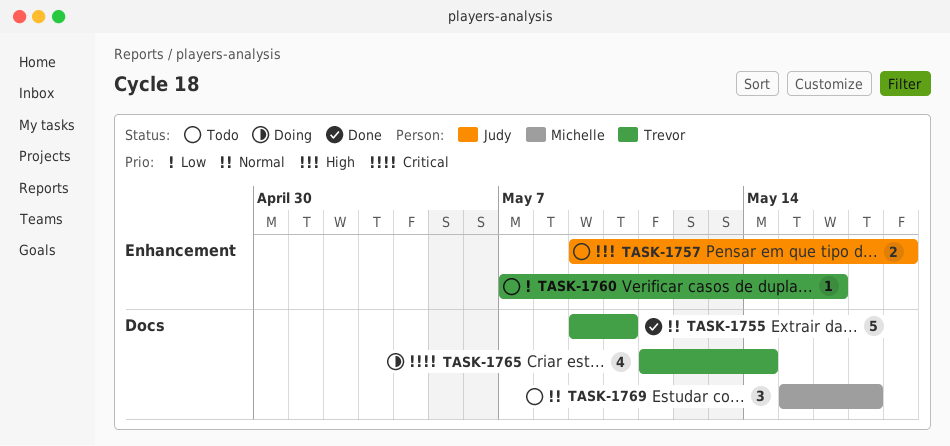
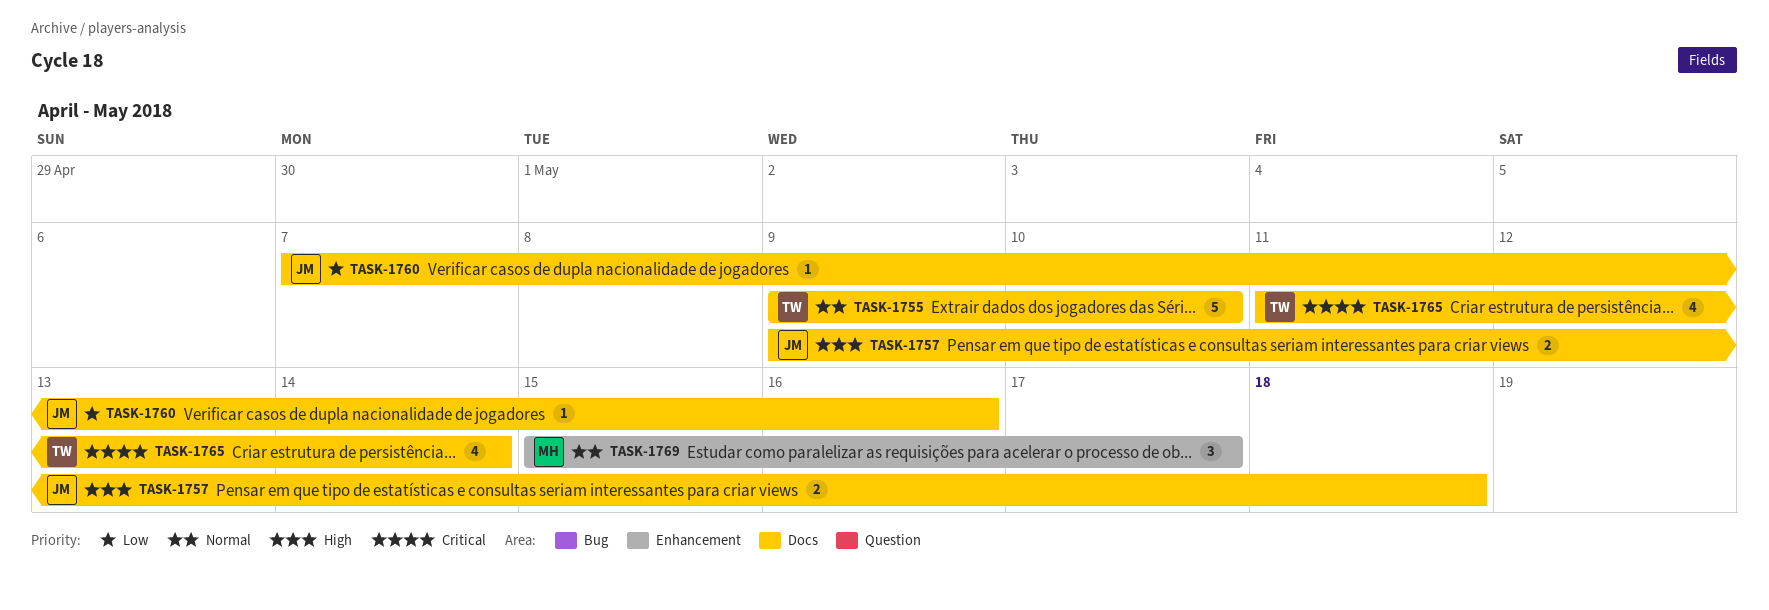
TASK-1757, label: Enhancement -> Docs
TASK-1760, owner: Trevor -> Judy
TASK-1760, label: Enhancement -> Docs
TASK-1769, label: Docs -> Enhancement

